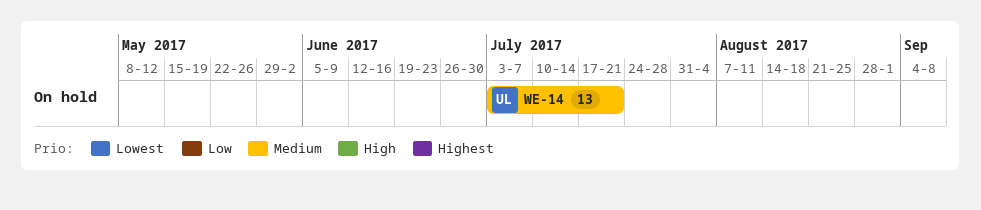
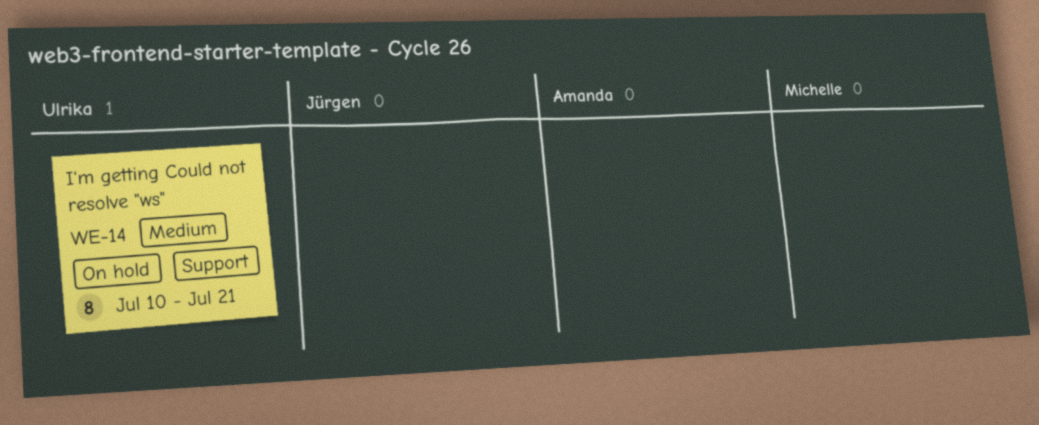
WE-14, estimate: 13 -> 8
WE-14, start: Jul 3 -> Jul 10

